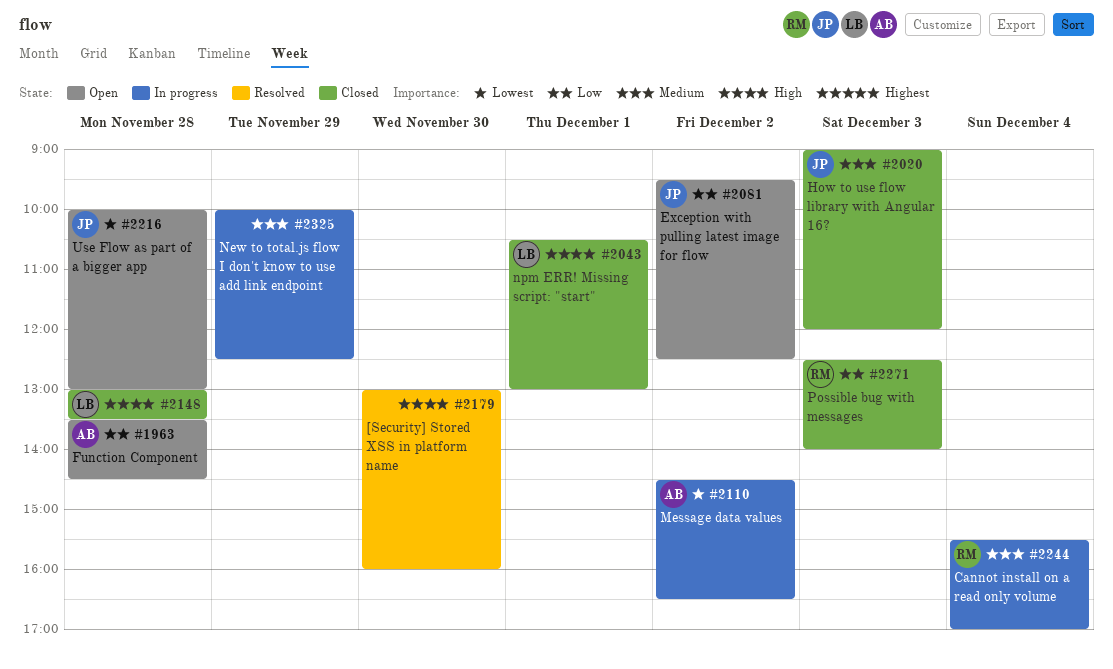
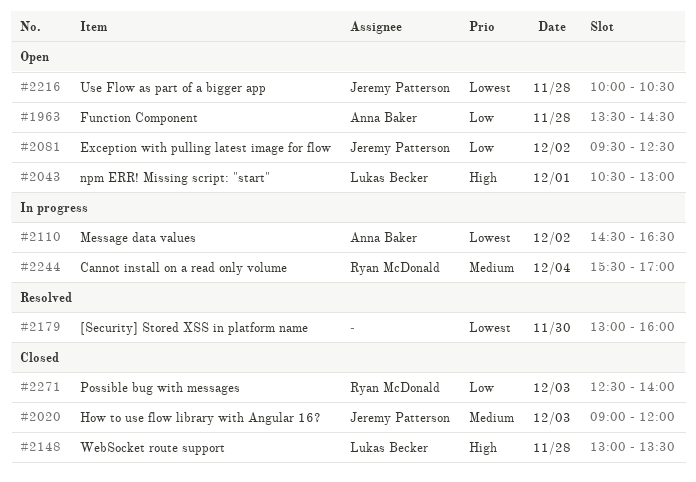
#2043, status: Closed -> Open
#2179, priority: High -> Lowest
#2216, ends: 13:00 -> 10:30
#2325: present -> none

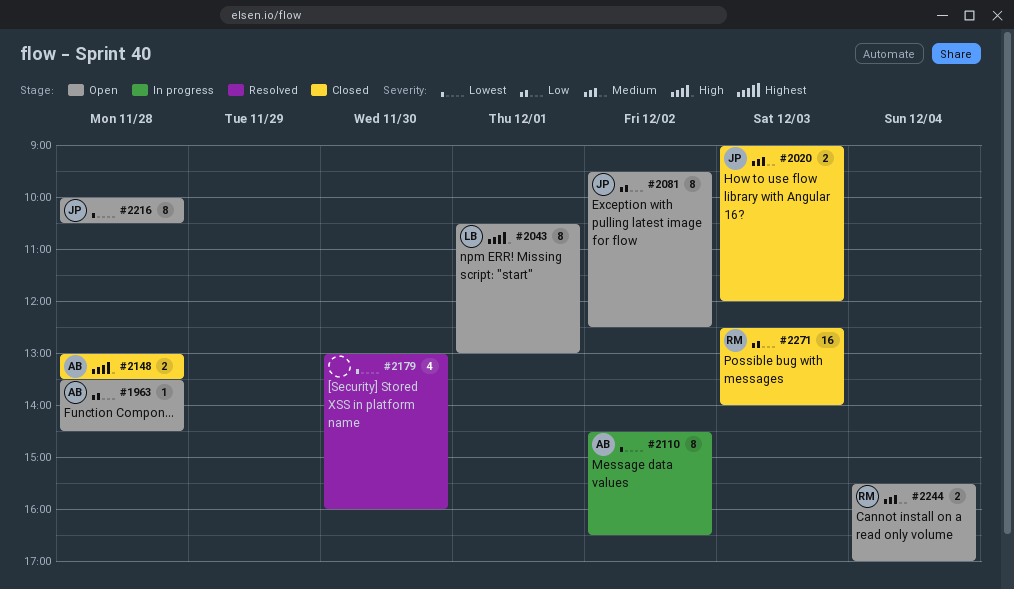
#2148, owner: Lukas Becker -> Anna Baker
#2244, status: In progress -> Open

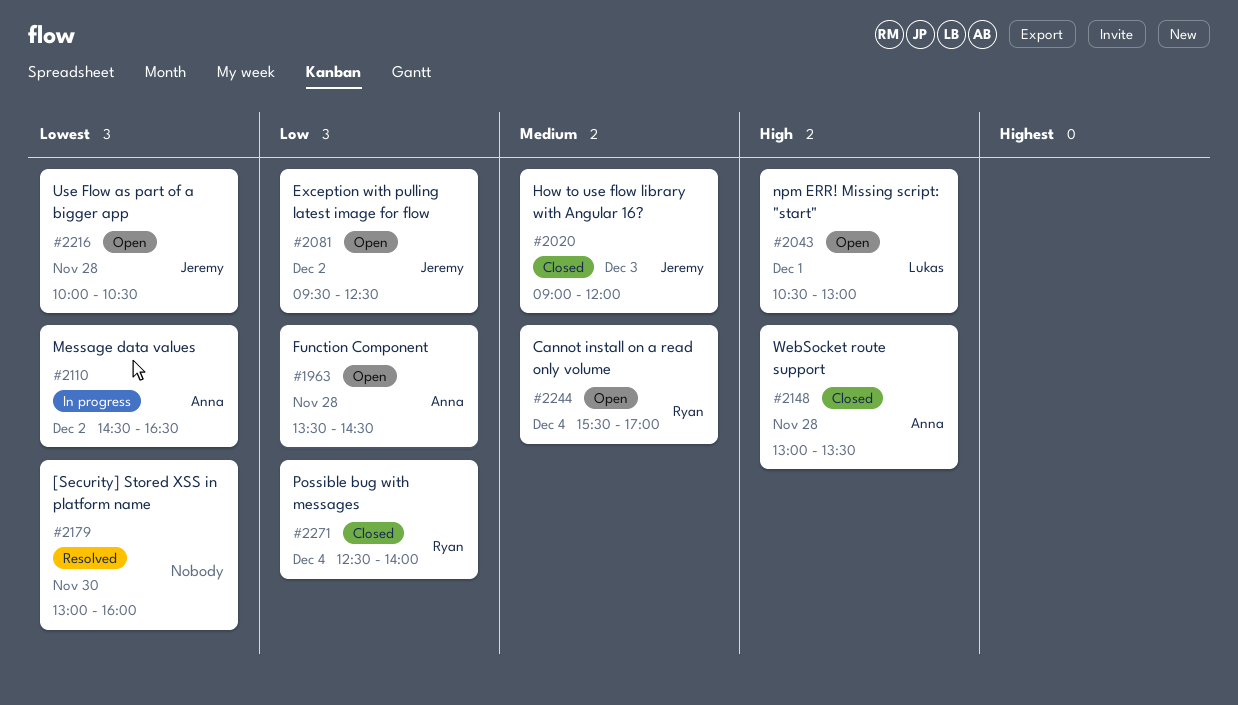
#2271, day: Dec 3 -> Dec 4

